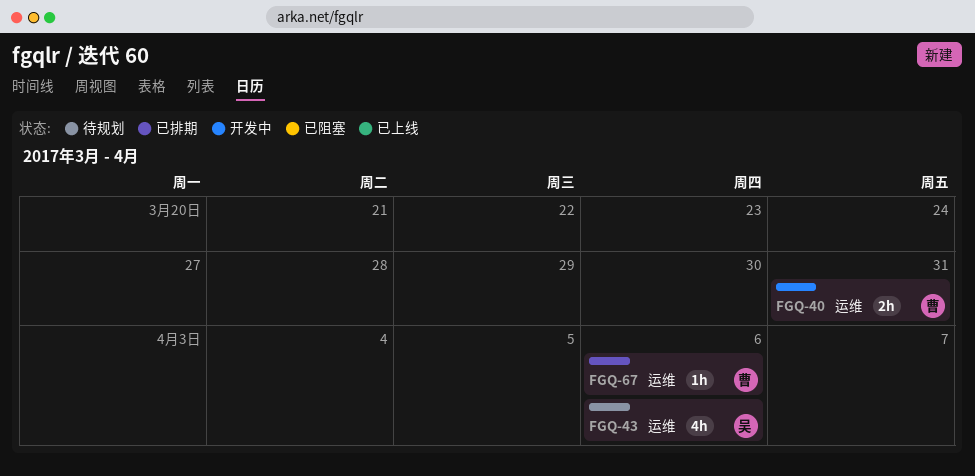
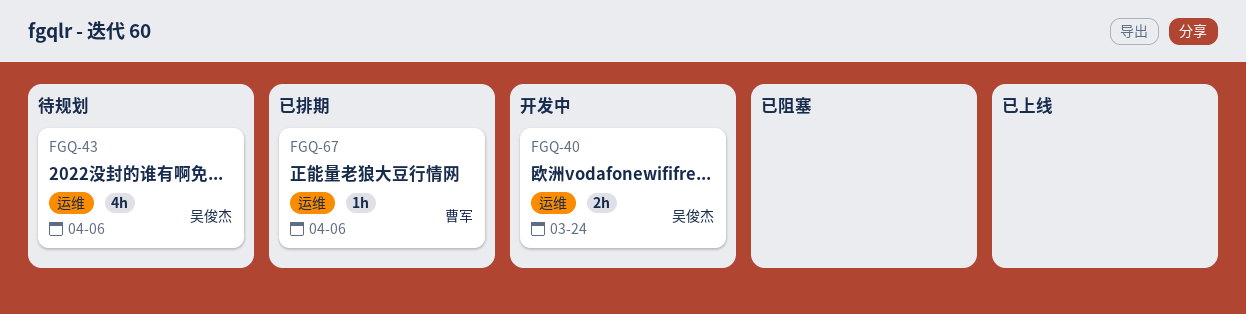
FGQ-40, owner: 曹军 -> 吴俊杰
FGQ-40, due: Mar 31 -> Mar 24

